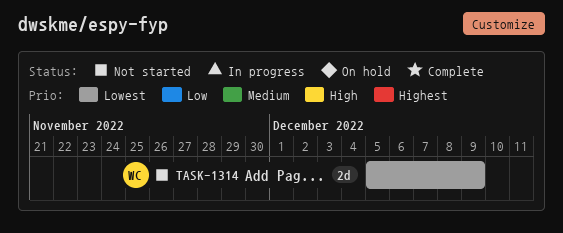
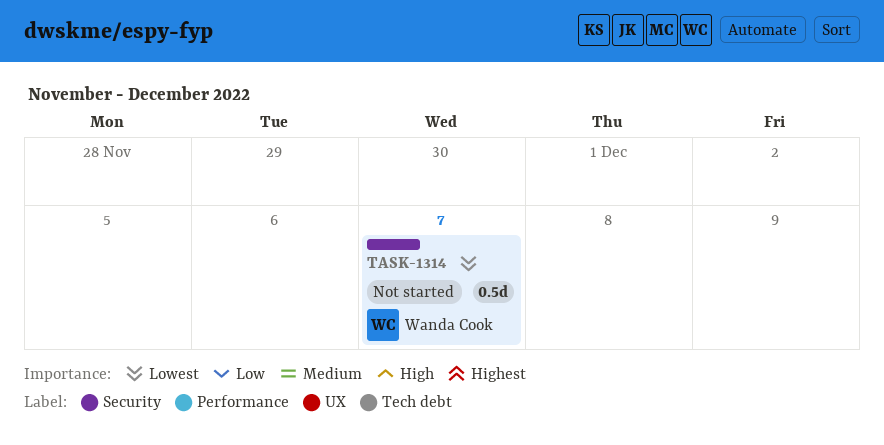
TASK-1314, estimate: 2d -> 0.5d
TASK-1314, due: Dec 9 -> Dec 7

